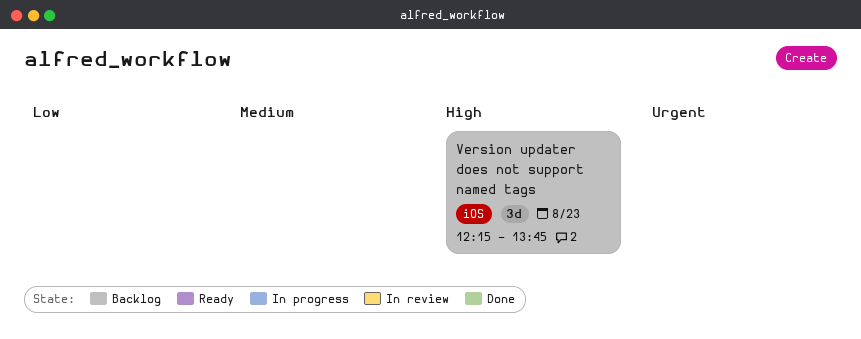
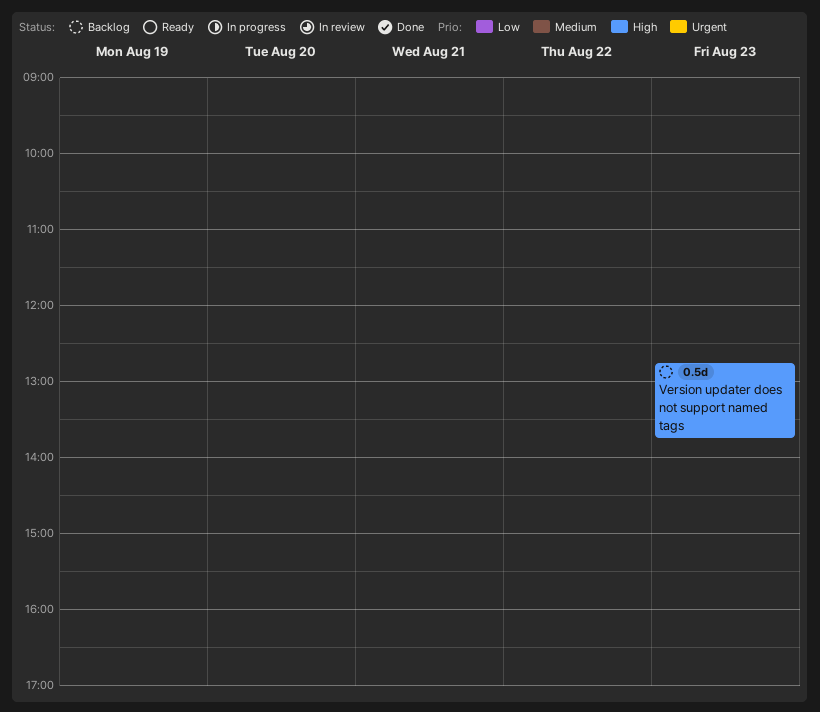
Version updater does not support named tags, estimate: 3d -> 0.5d
Version updater does not support named tags, begins: 12:15 -> 12:45

